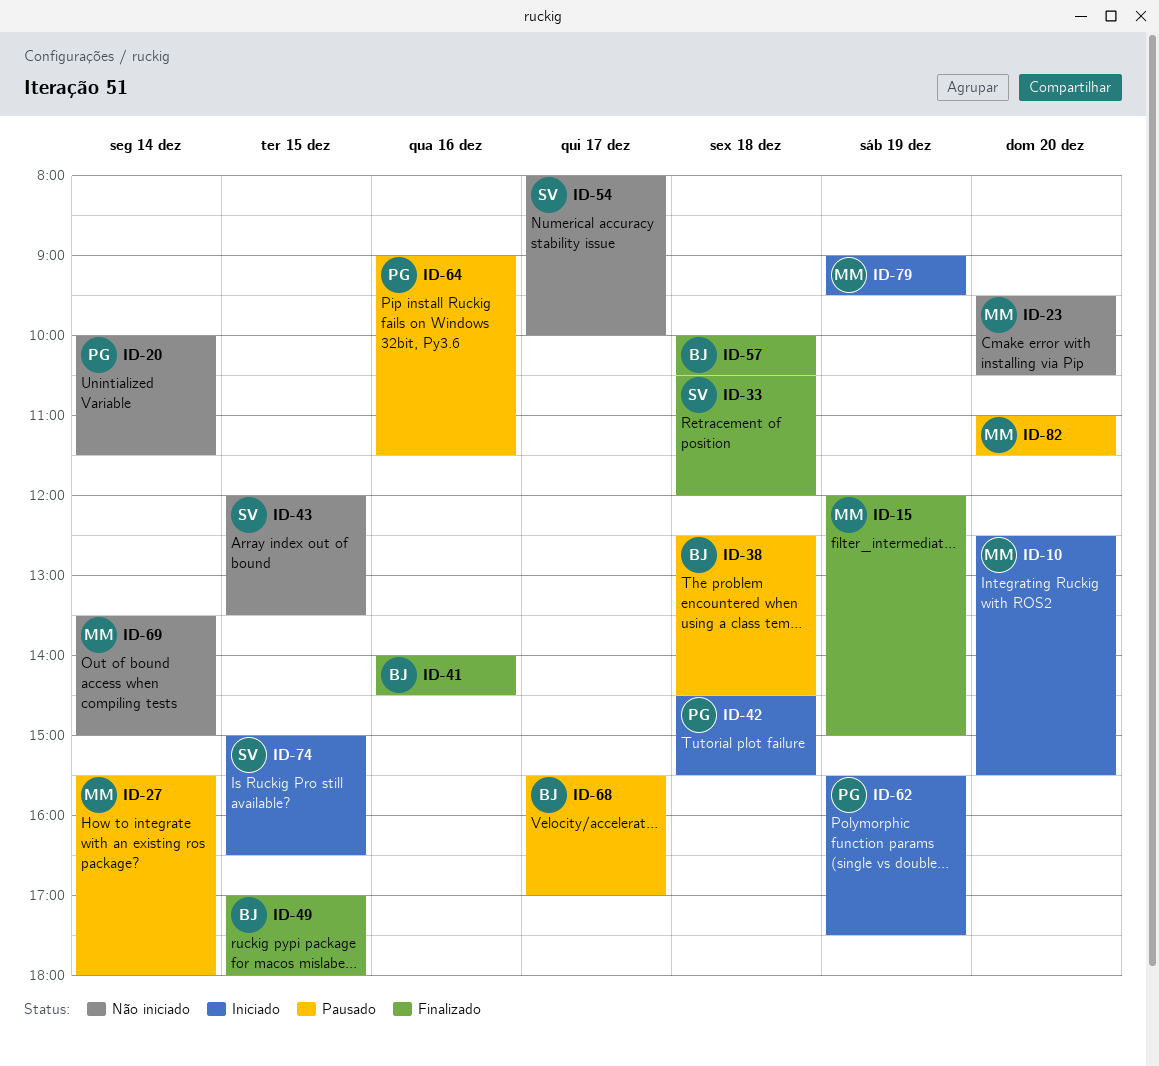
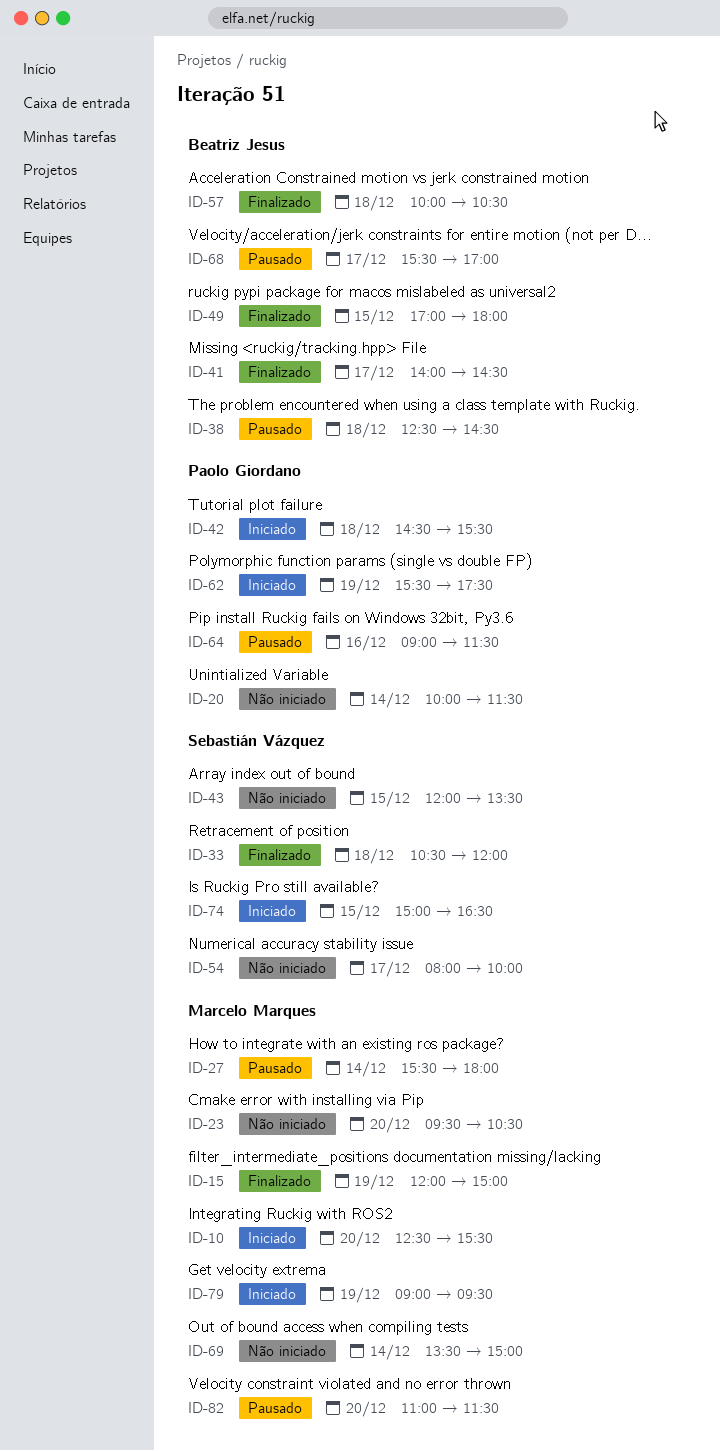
ID-41, day: Dec 16 -> Dec 17

